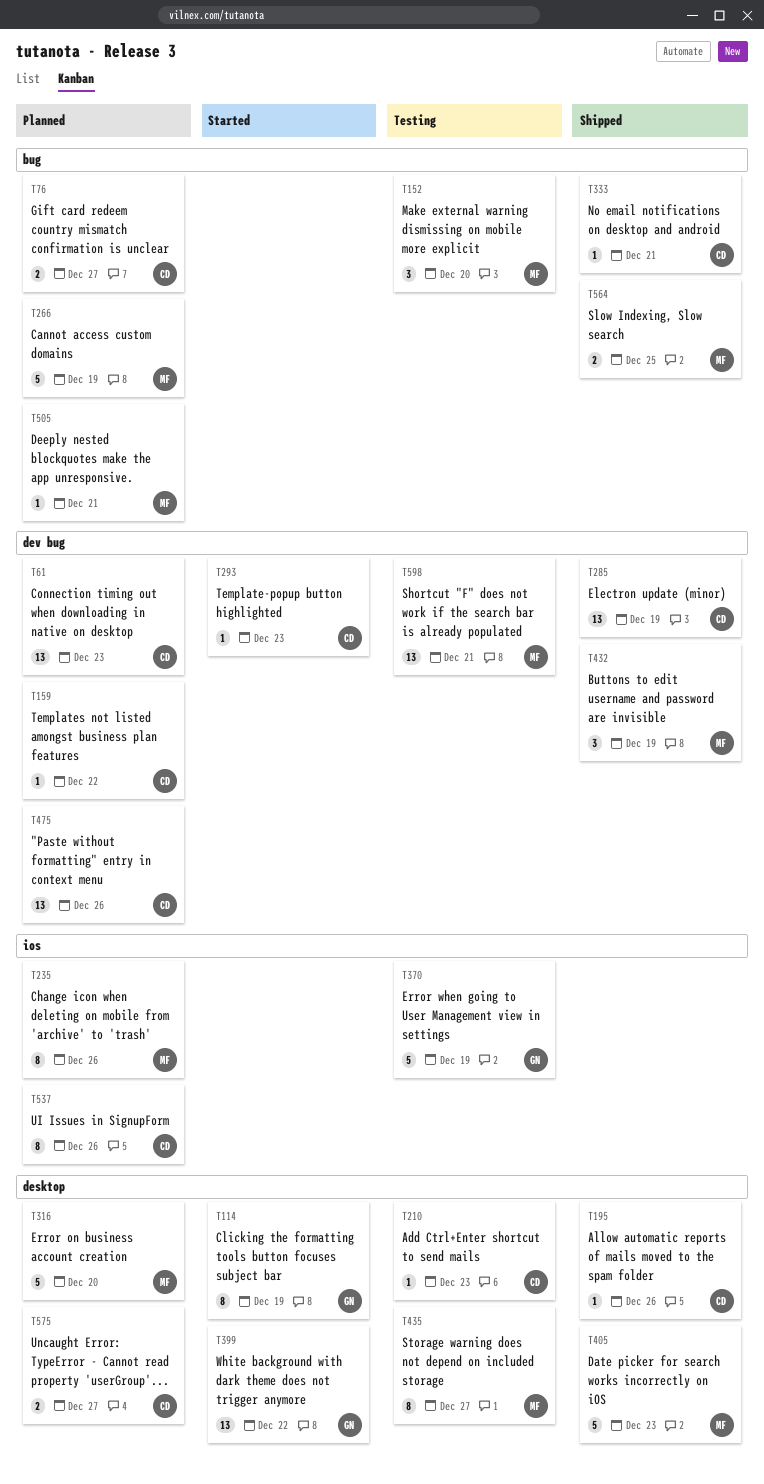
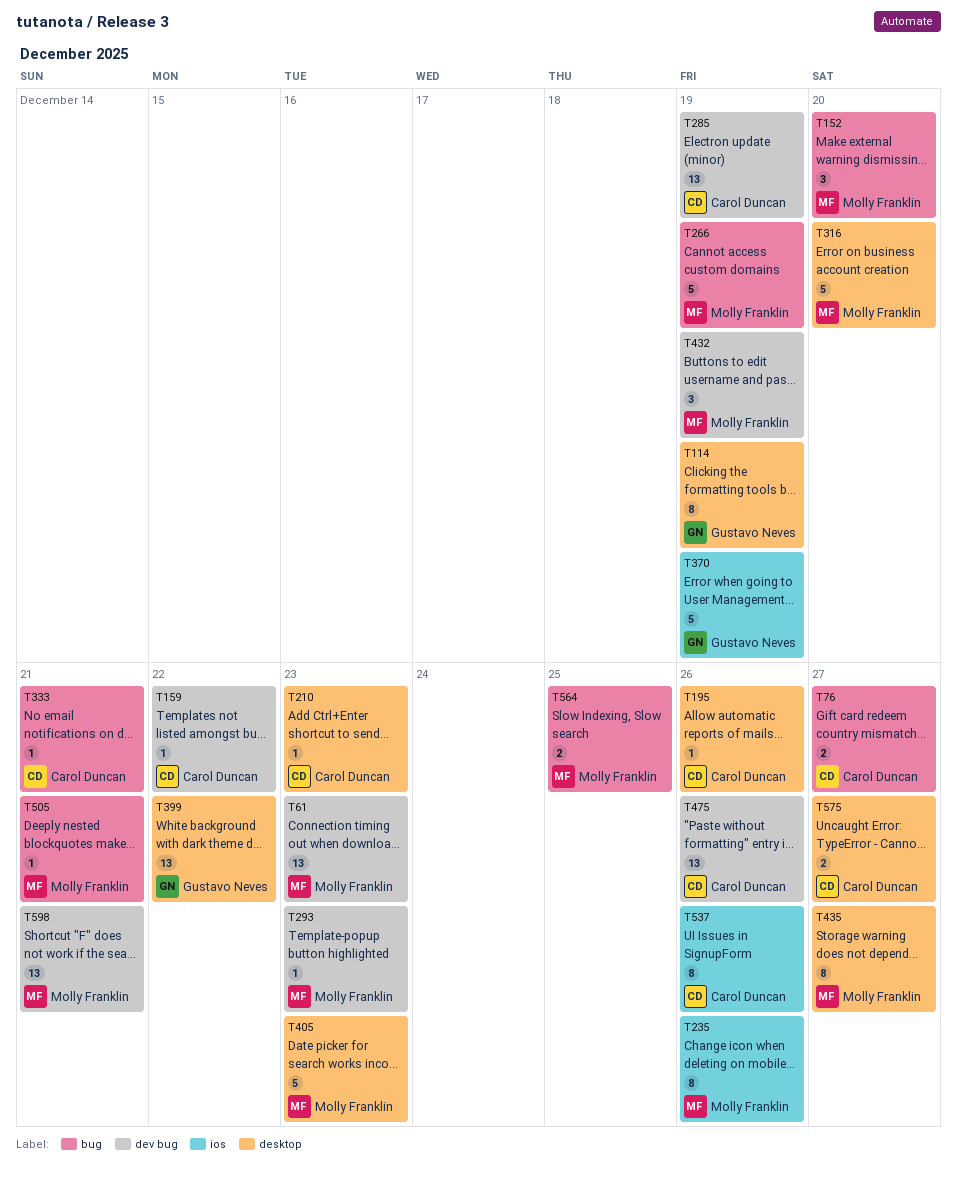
T61, owner: Carol Duncan -> Molly Franklin
T293, owner: Carol Duncan -> Molly Franklin

